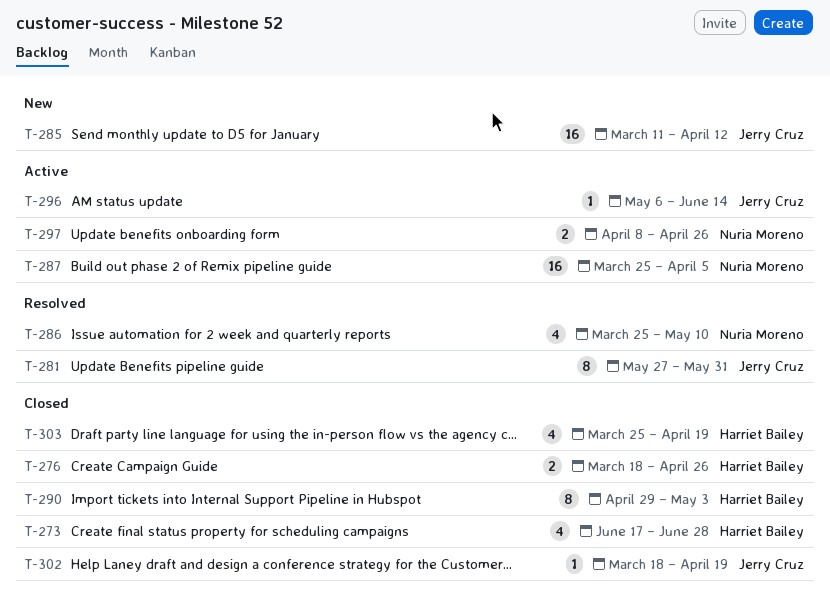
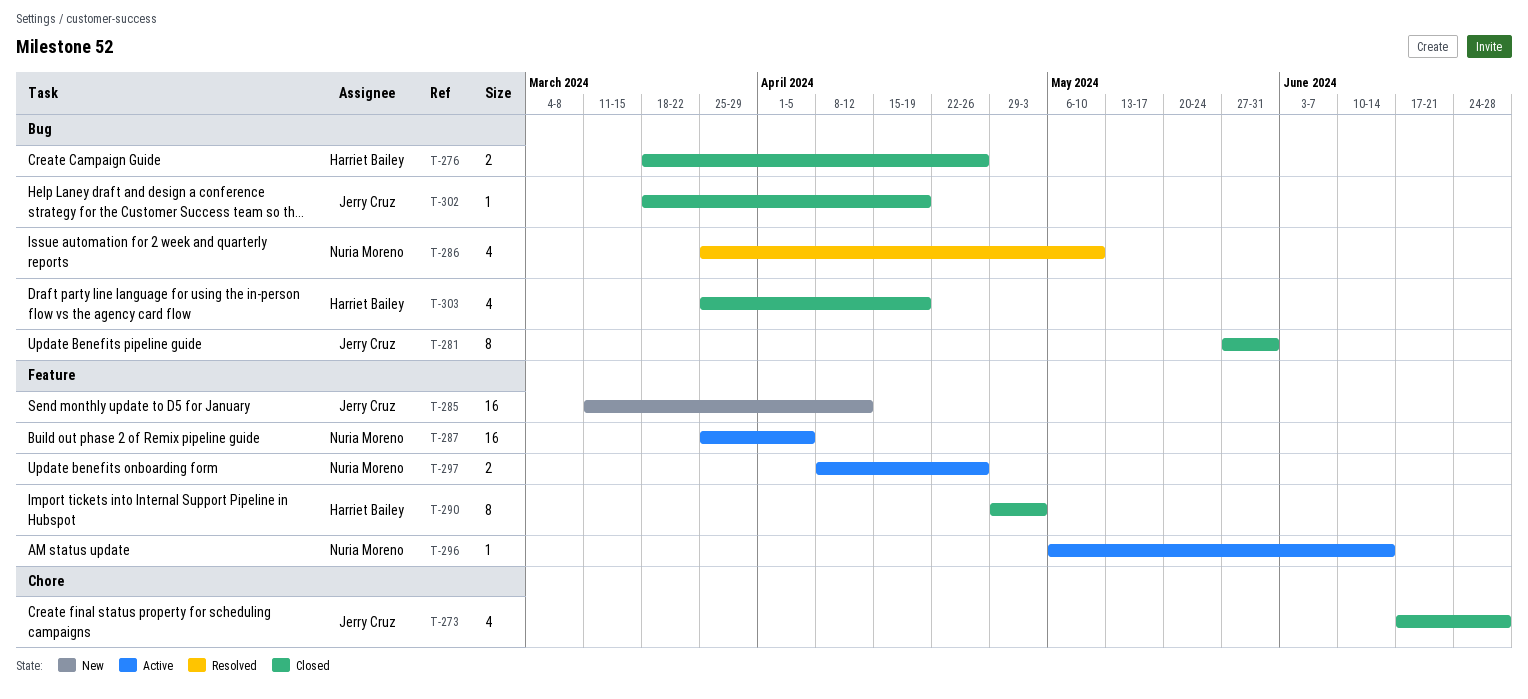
T-273, owner: Harriet Bailey -> Jerry Cruz
T-281, status: Resolved -> Closed
T-296, owner: Jerry Cruz -> Nuria Moreno

